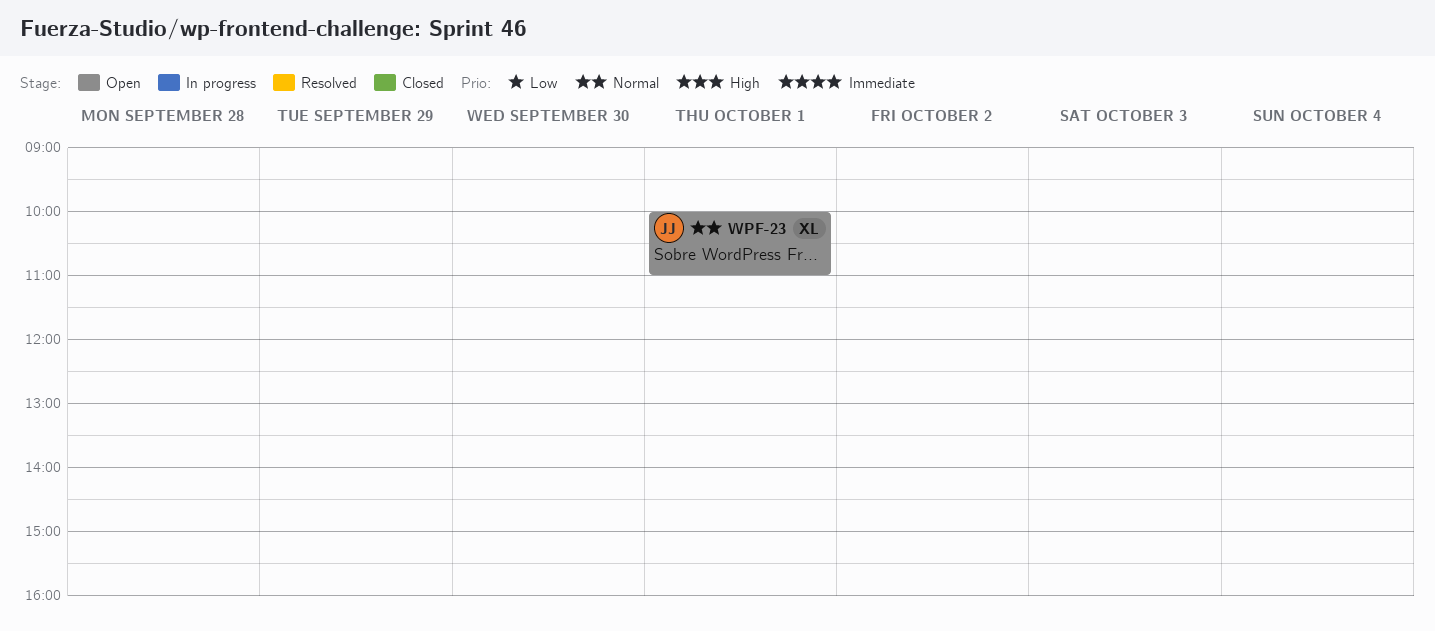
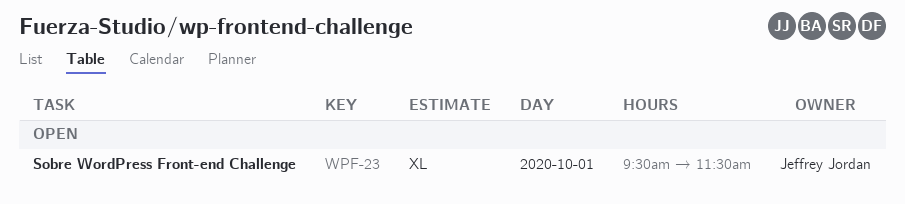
WPF-23, begins: 10:00 -> 09:30
WPF-23, ends: 11:00 -> 11:30

